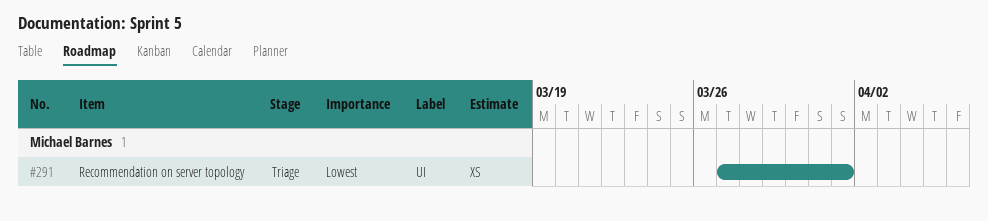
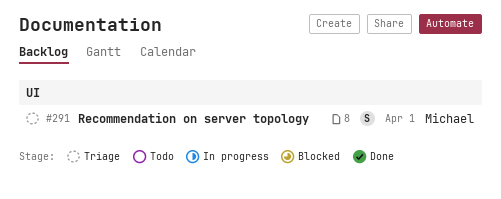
#291, estimate: XS -> S

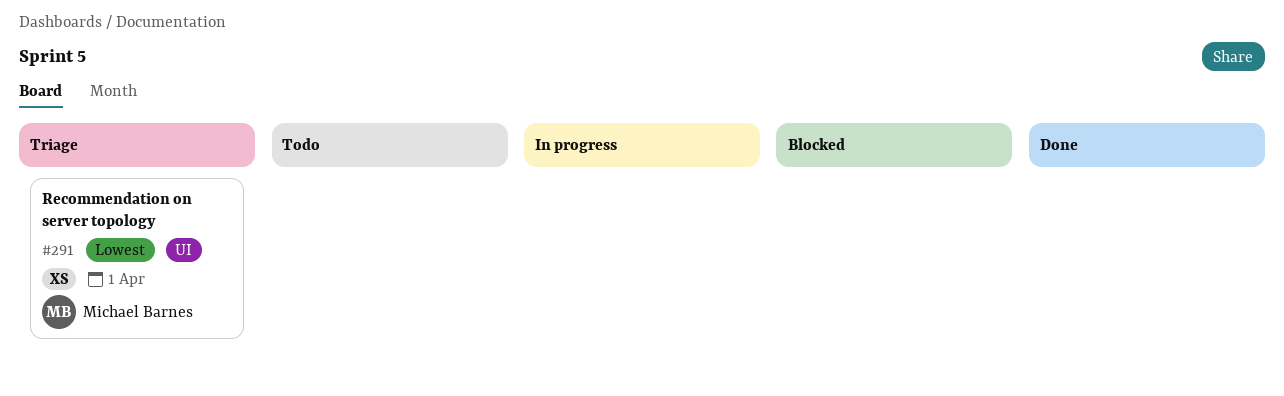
#291, estimate: S -> XS

